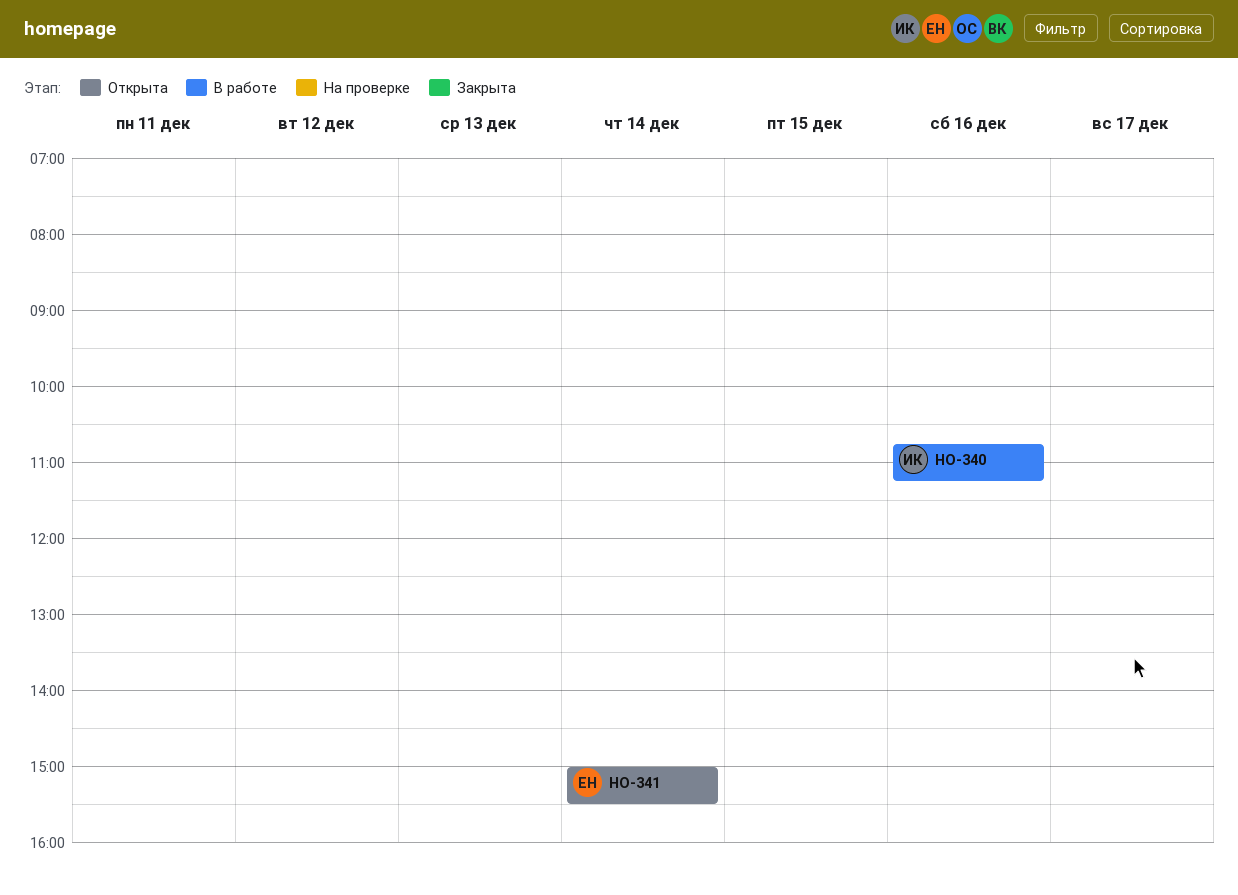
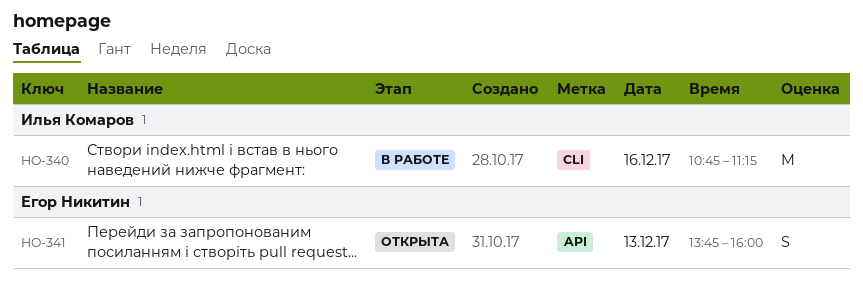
HO-341, day: Dec 14 -> Dec 13
HO-341, begins: 15:00 -> 13:45
HO-341, ends: 15:30 -> 16:00

